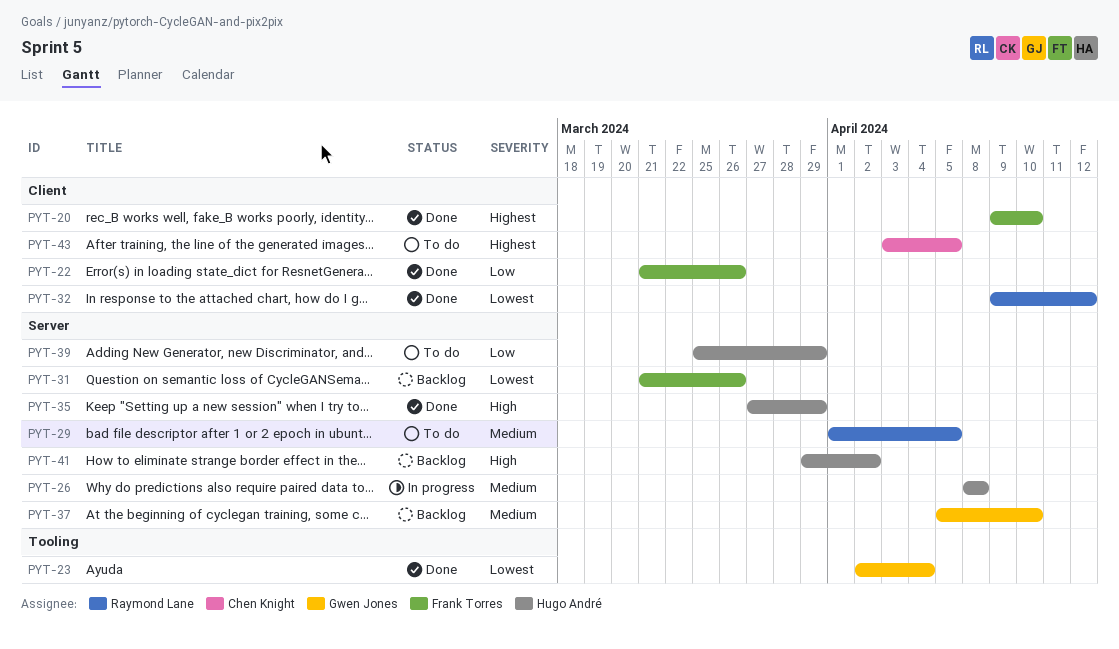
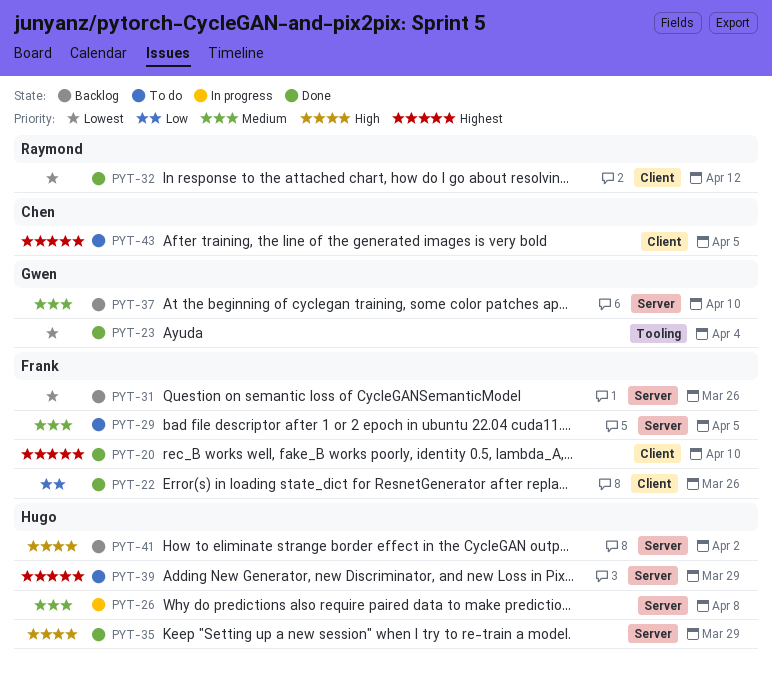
PYT-29, owner: Raymond Lane -> Frank Torres
PYT-39, priority: Low -> Highest

